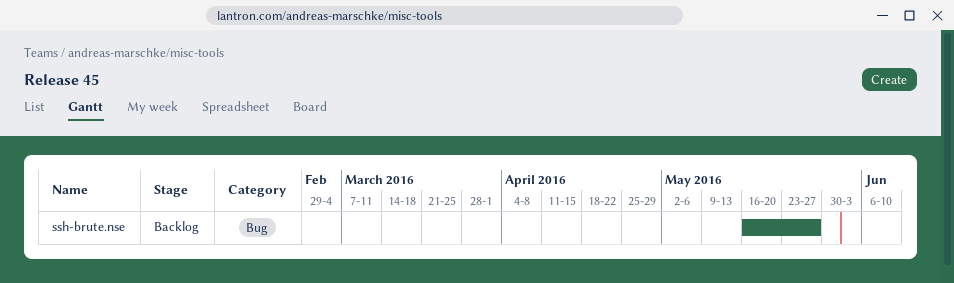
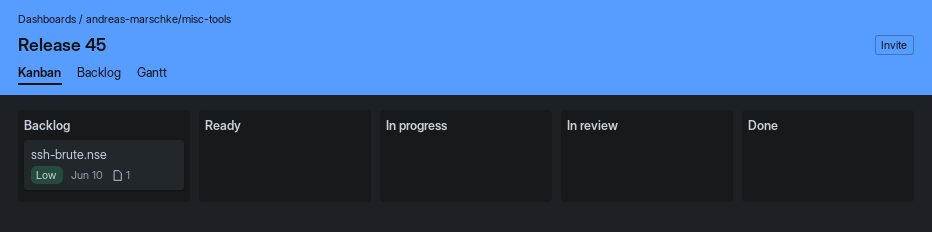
ssh-brute.nse, due: May 27 -> Jun 10

